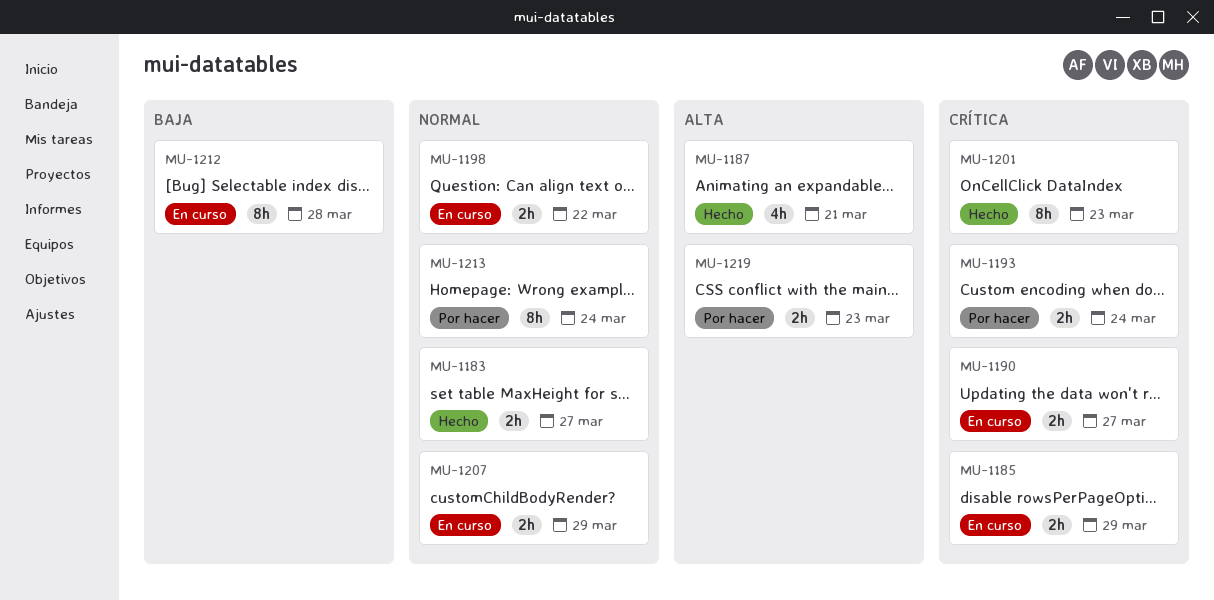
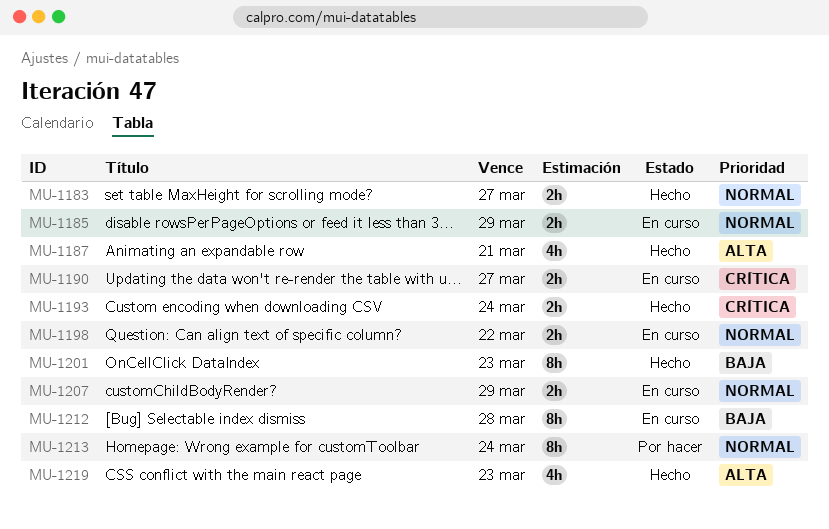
MU-1185, priority: Crítica -> Normal
MU-1193, status: Por hacer -> Hecho
MU-1201, priority: Crítica -> Baja
MU-1219, status: Por hacer -> Hecho
MU-1219, estimate: 2h -> 4h

